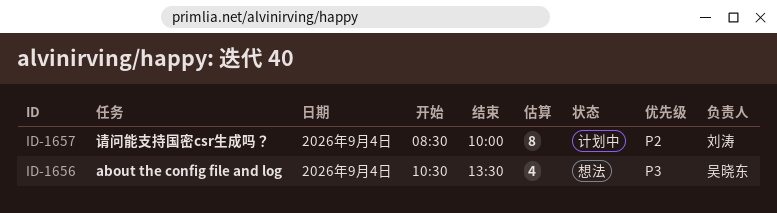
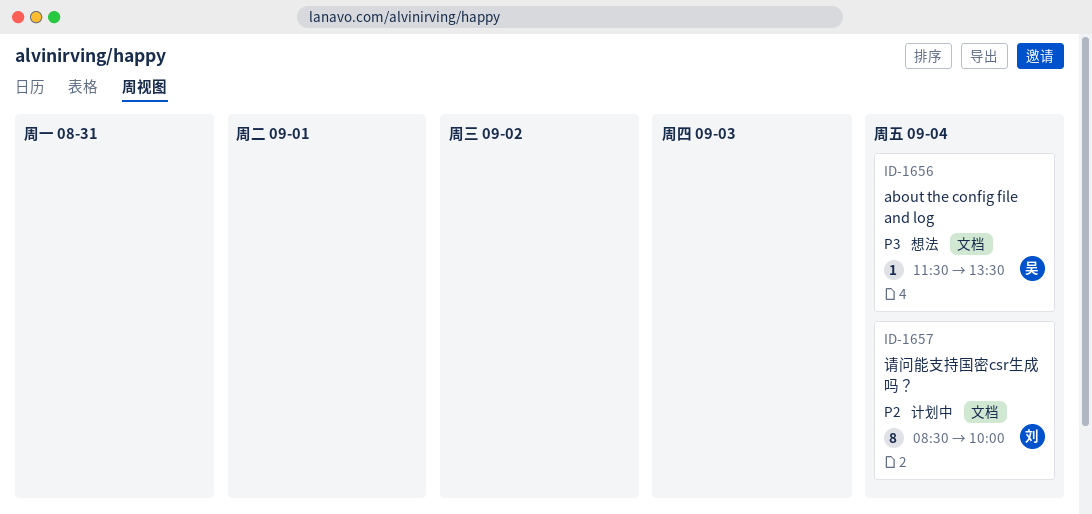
ID-1656, estimate: 4 -> 1
ID-1656, begins: 10:30 -> 11:30

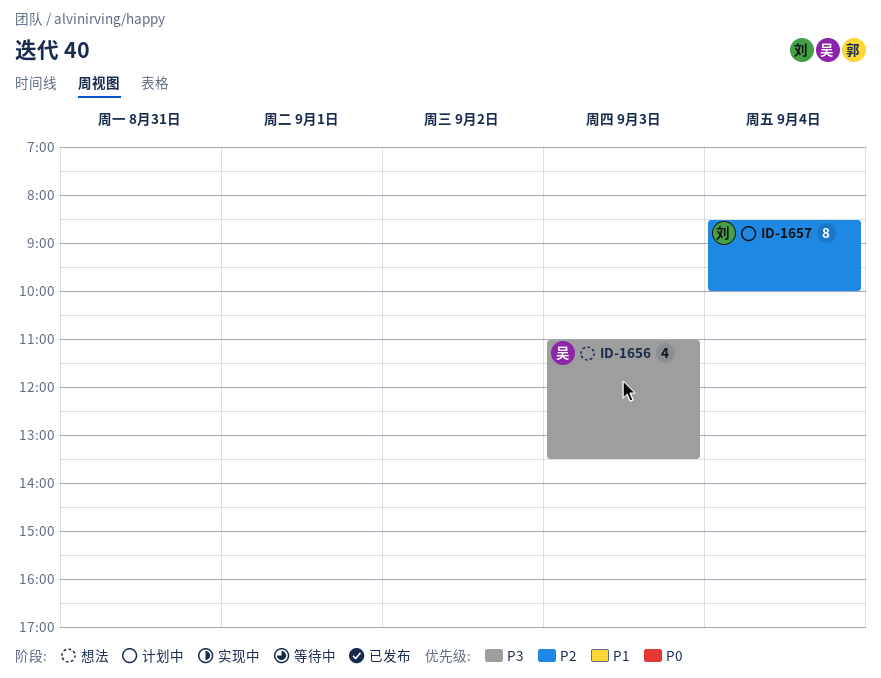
ID-1656, estimate: 1 -> 4
ID-1656, day: Sep 4 -> Sep 3
ID-1656, begins: 11:30 -> 11:00

